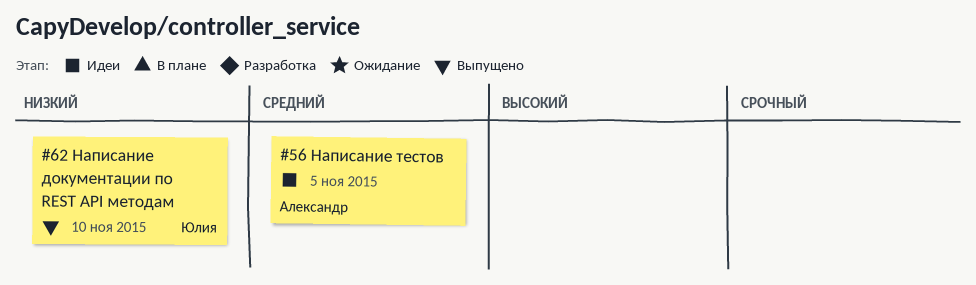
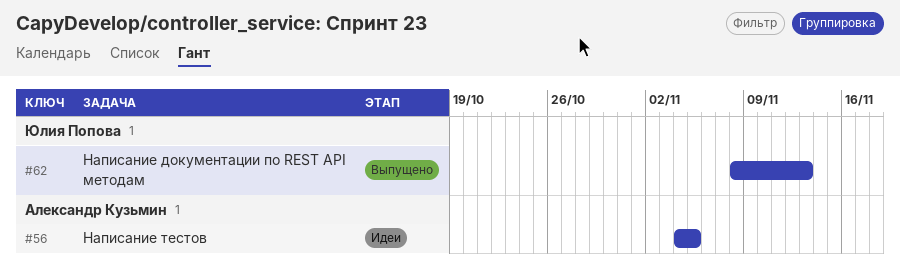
#62, due: Nov 10 -> Nov 13

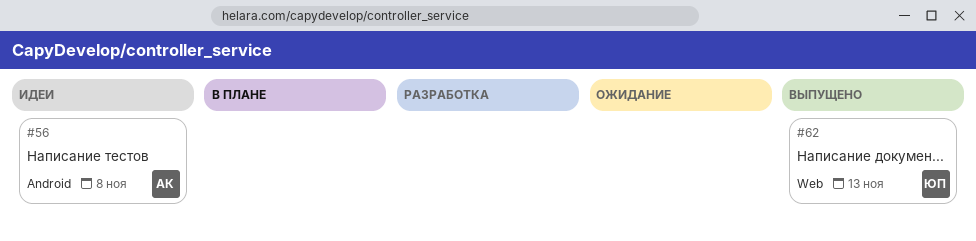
#56, due: Nov 5 -> Nov 8

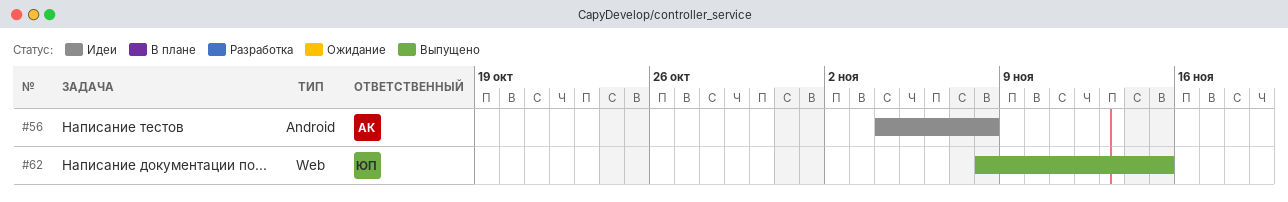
#62, due: Nov 13 -> Nov 15

